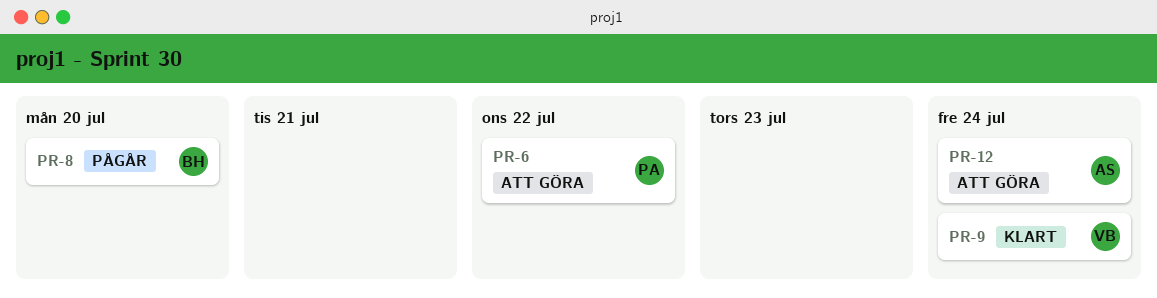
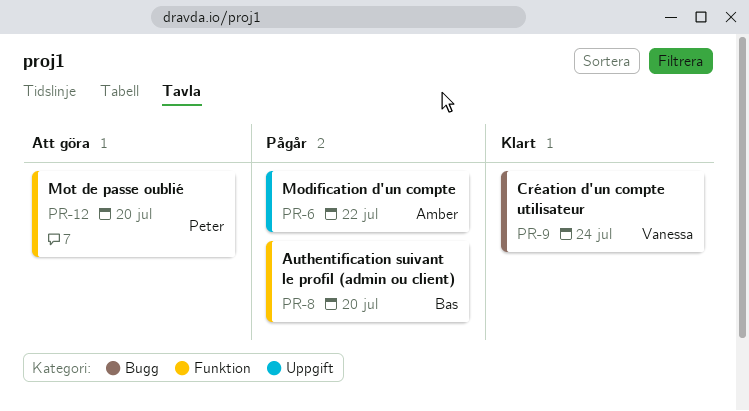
PR-6, status: Att göra -> Pågår
PR-6, owner: Peter -> Amber
PR-12, owner: Amber -> Peter
PR-12, due: Jul 24 -> Jul 20

